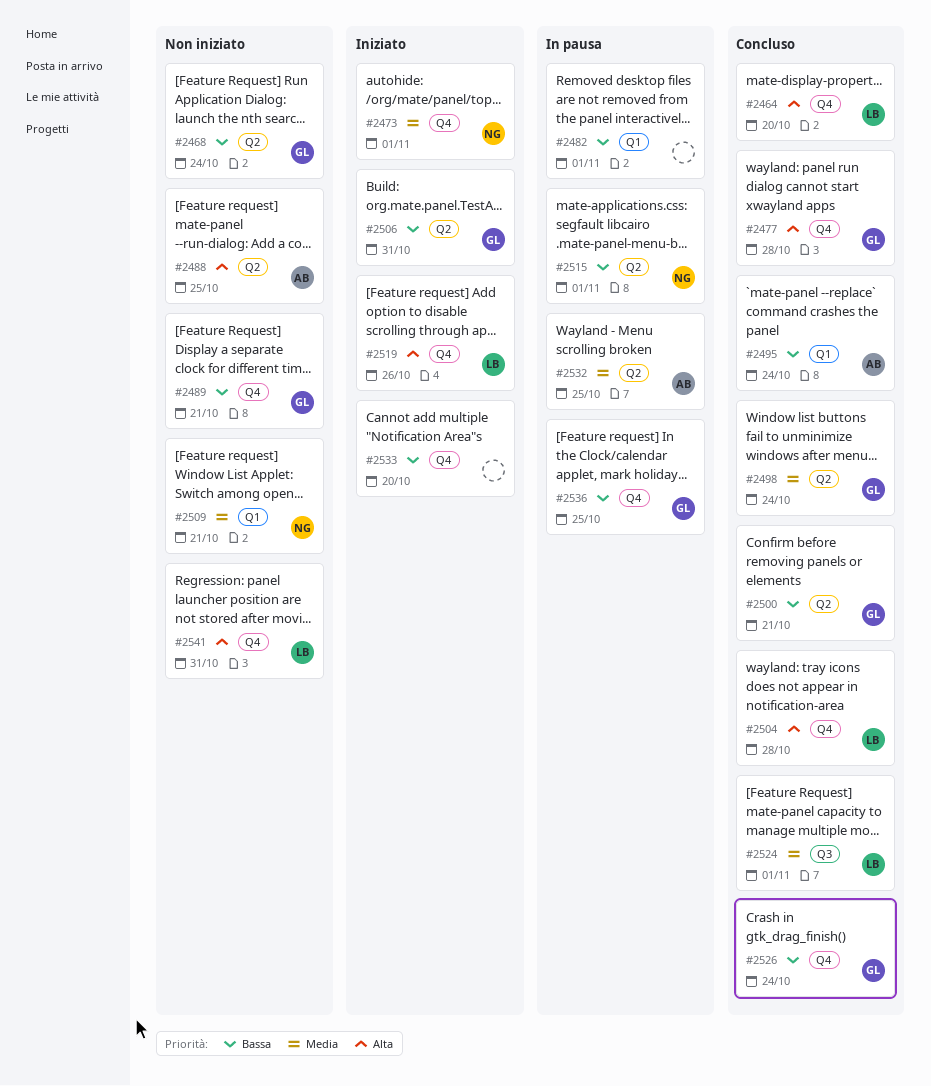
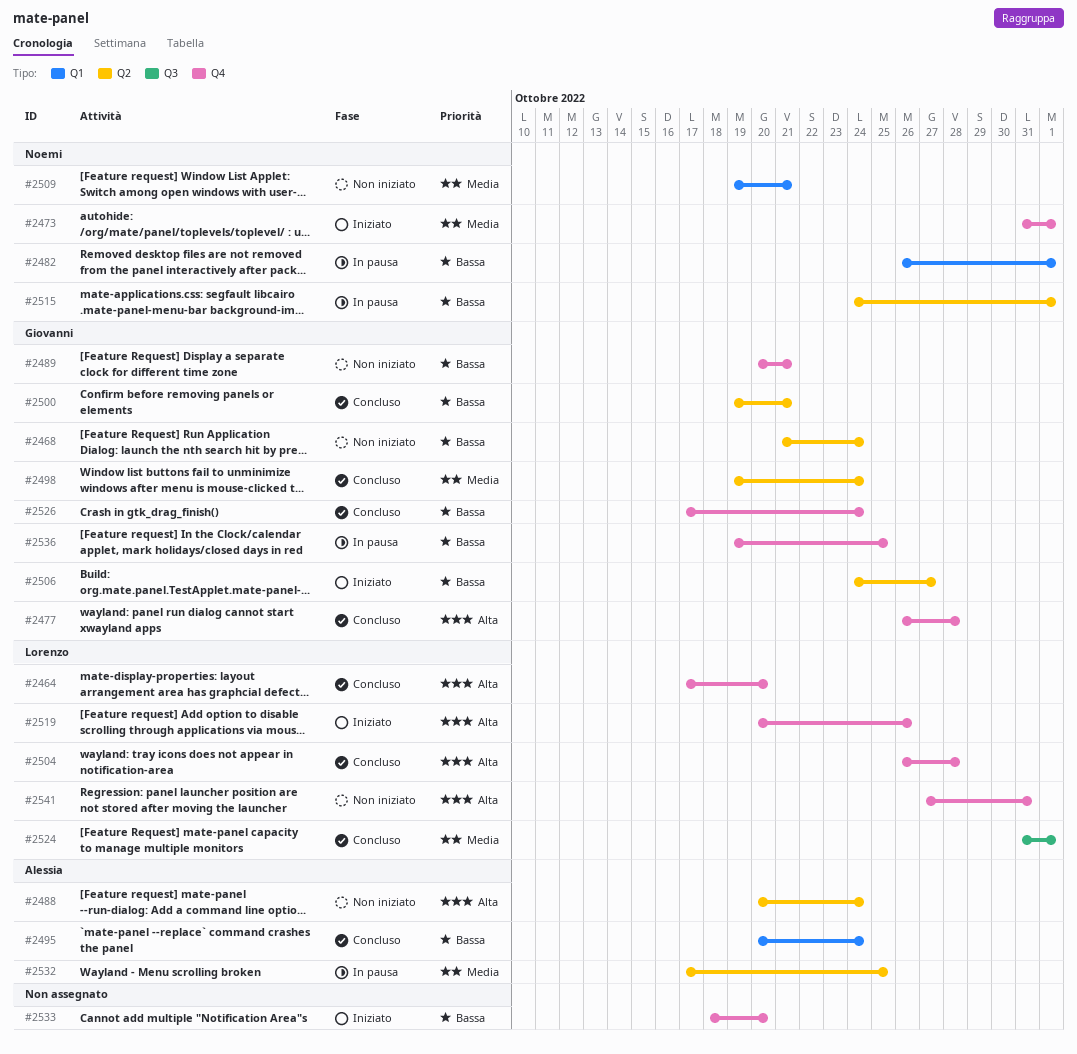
#2482, owner: none -> Noemi
#2488, due: Oct 25 -> Oct 24
#2506, due: Oct 31 -> Oct 27

